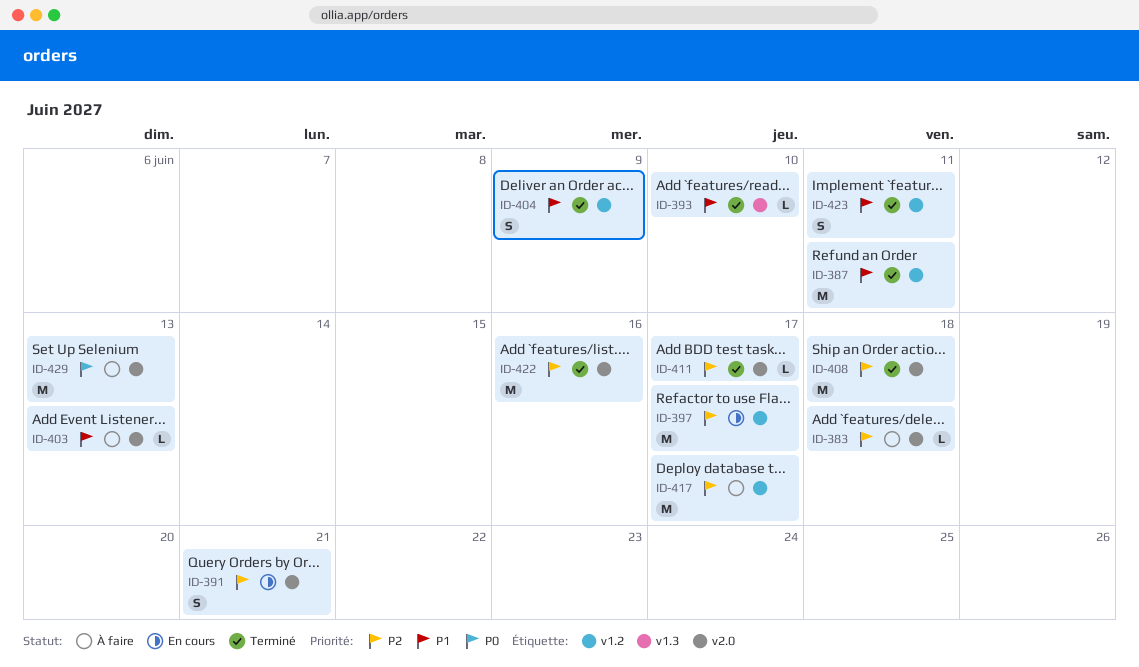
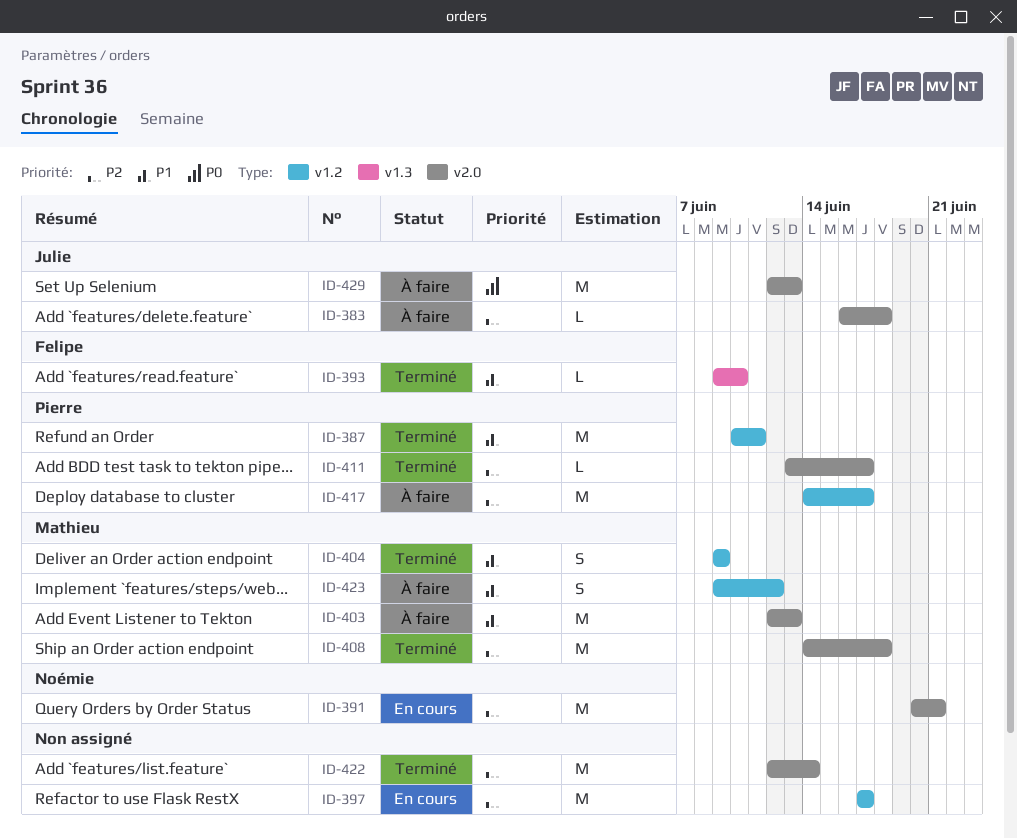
ID-391, estimate: S -> M
ID-403, estimate: L -> M
ID-422, due: Jun 16 -> Jun 14
ID-423, status: Terminé -> À faire
ID-423, due: Jun 11 -> Jun 12

